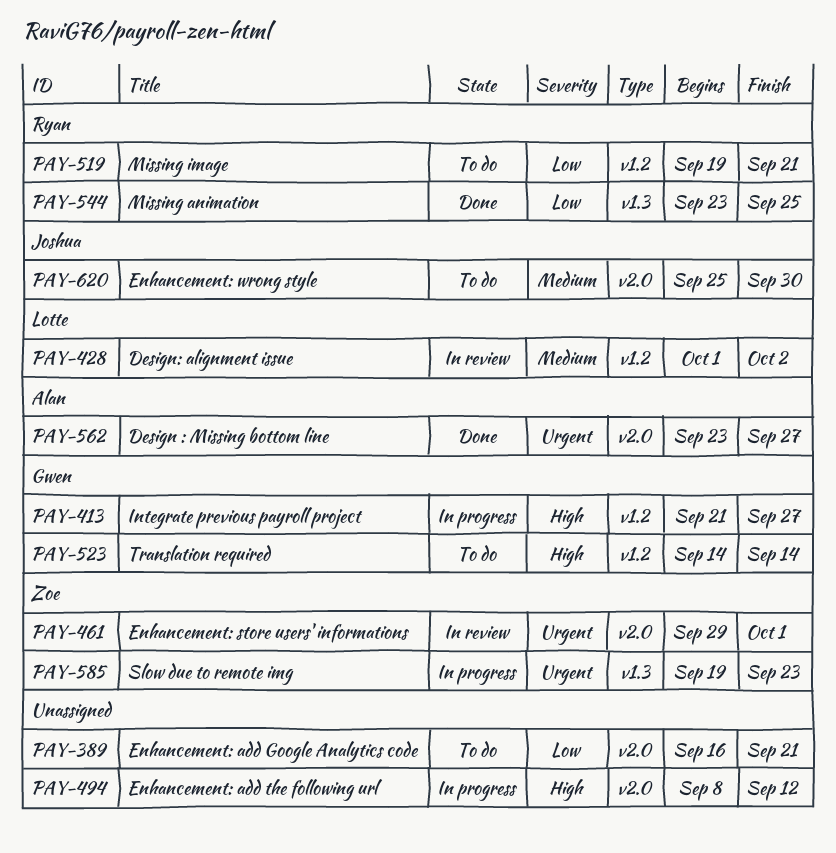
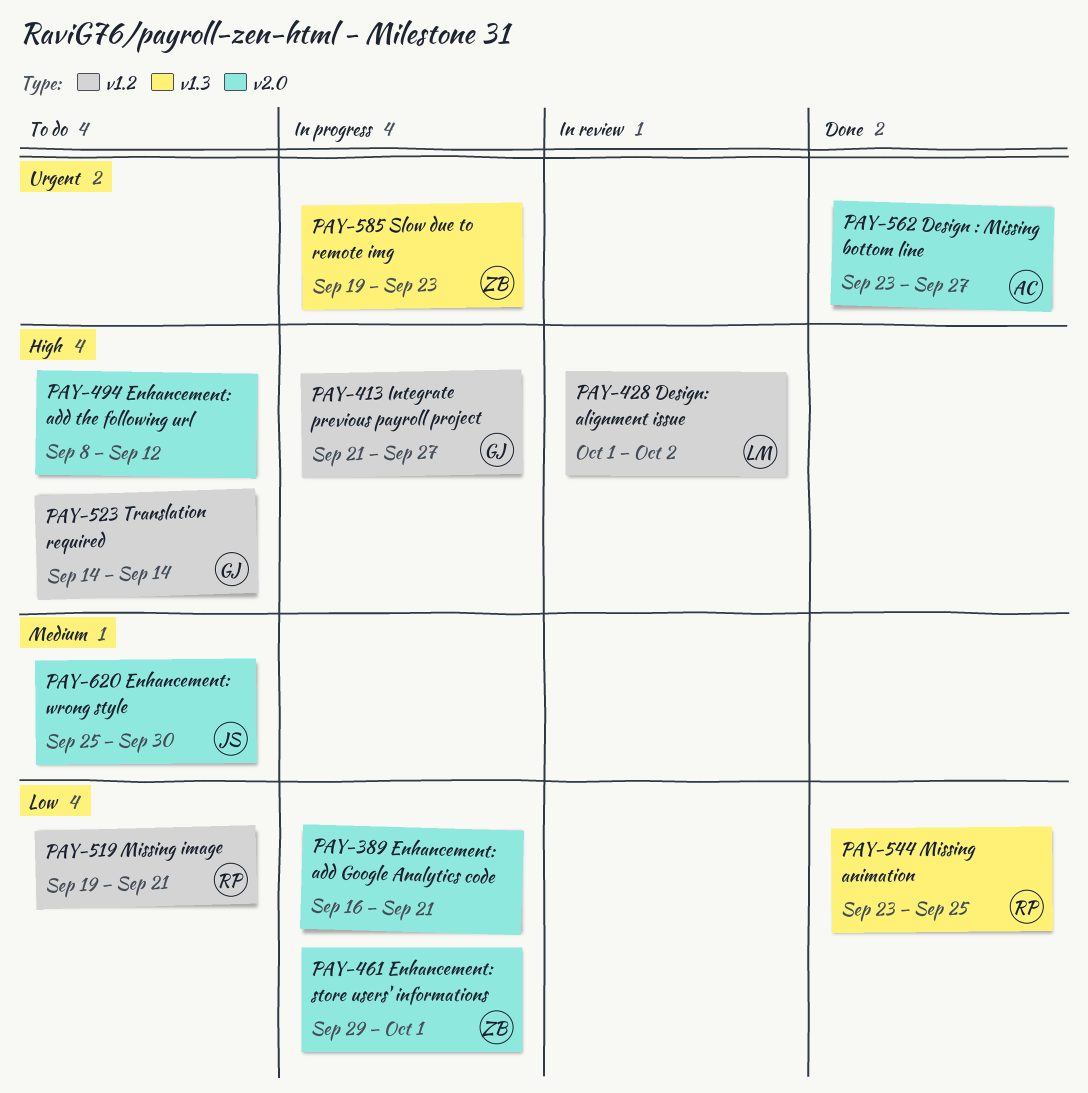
PAY-389, status: To do -> In progress
PAY-428, priority: Medium -> High
PAY-461, status: In review -> In progress
PAY-461, priority: Urgent -> Low
PAY-494, status: In progress -> To do

